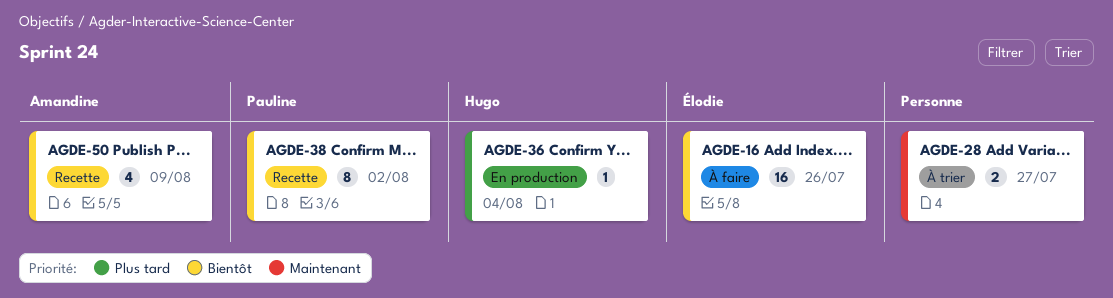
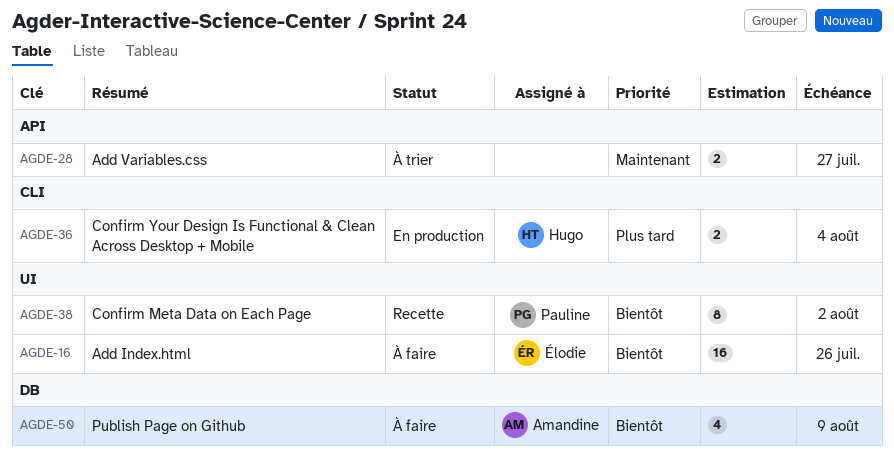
AGDE-36, estimate: 1 -> 2
AGDE-50, status: Recette -> À faire

